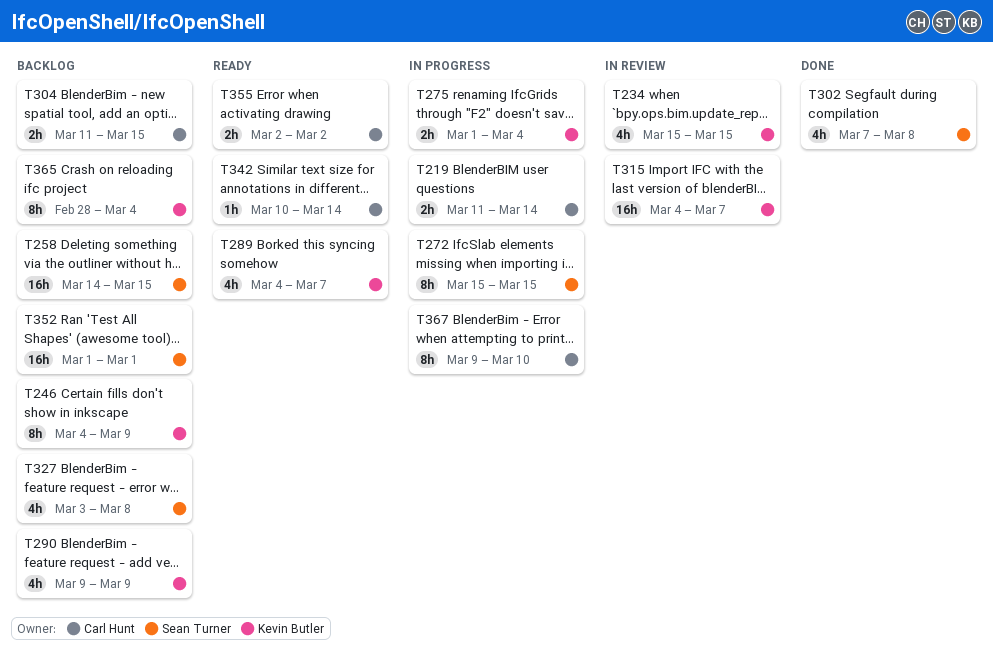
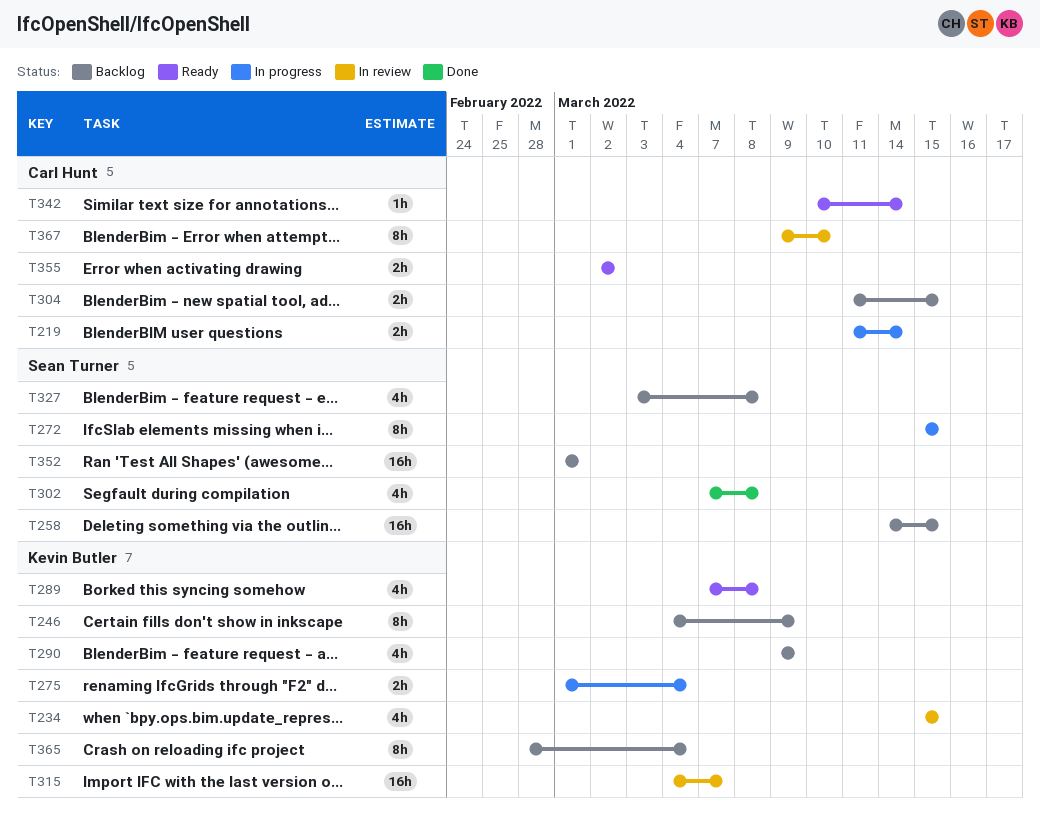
T289, start: Mar 4 -> Mar 7
T289, due: Mar 7 -> Mar 8
T367, status: In progress -> In review

